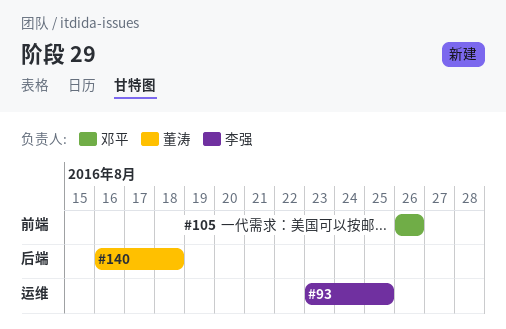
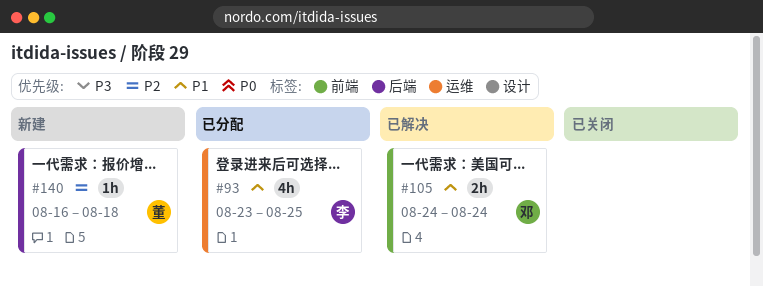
#105, start: Aug 26 -> Aug 24
#105, due: Aug 26 -> Aug 24

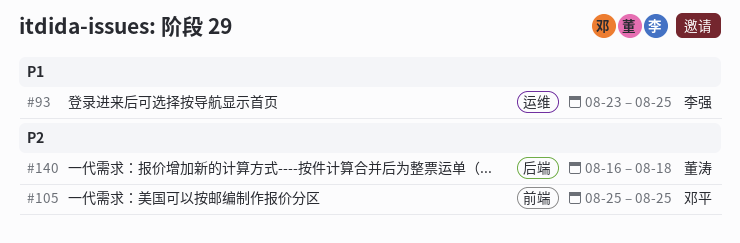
#105, priority: P1 -> P2
#105, start: Aug 24 -> Aug 25
#105, due: Aug 24 -> Aug 25

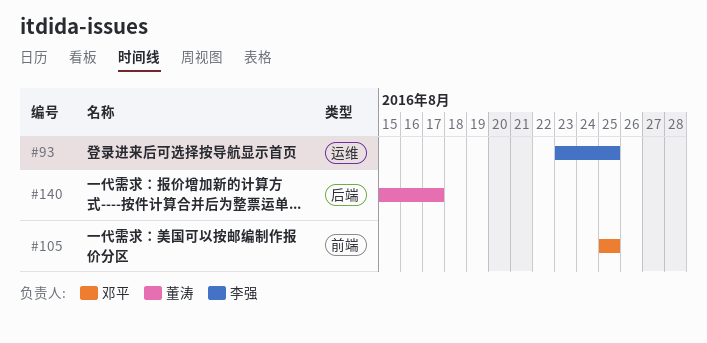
#140, start: Aug 16 -> Aug 15
#140, due: Aug 18 -> Aug 17

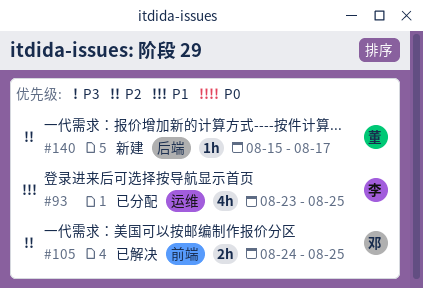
#105, start: Aug 25 -> Aug 24

